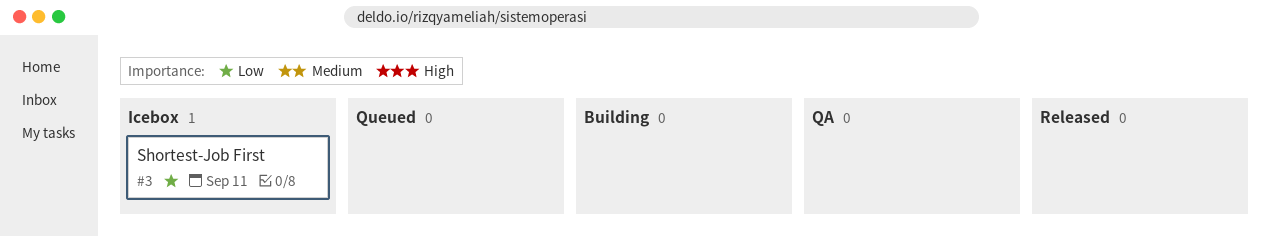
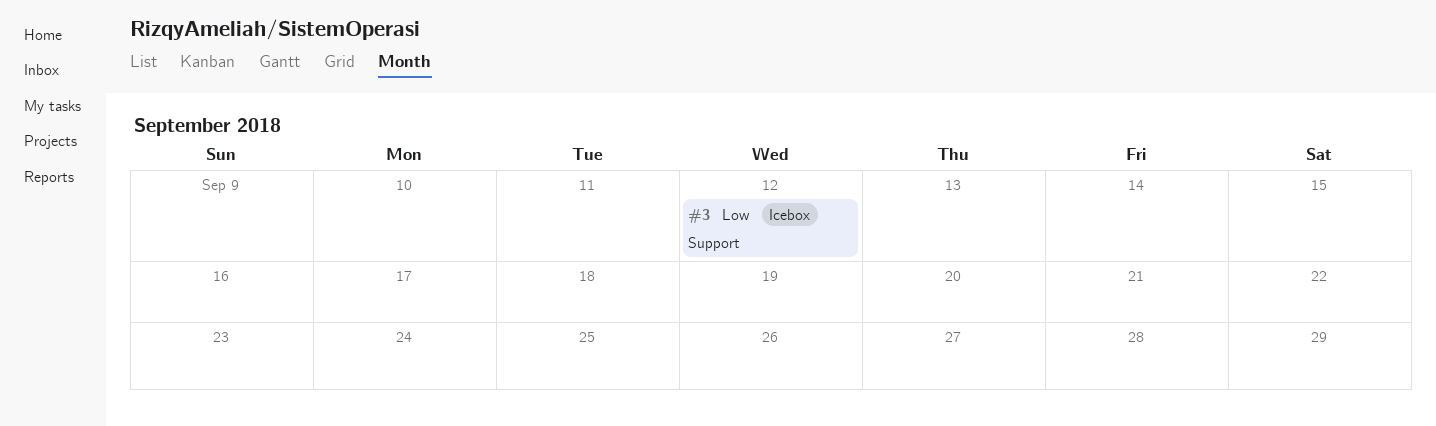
#3, due: Sep 11 -> Sep 12

